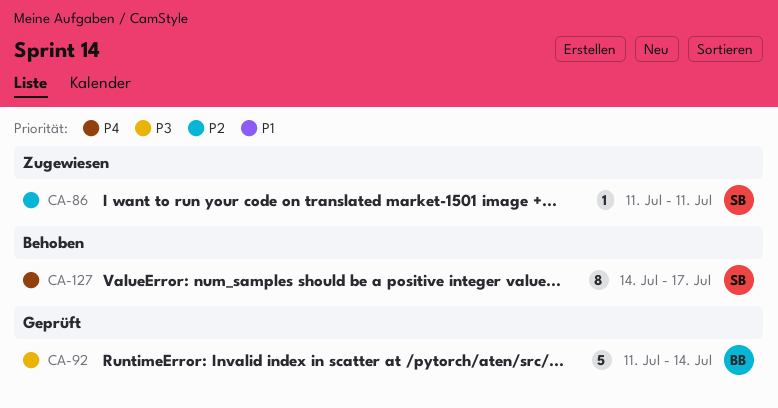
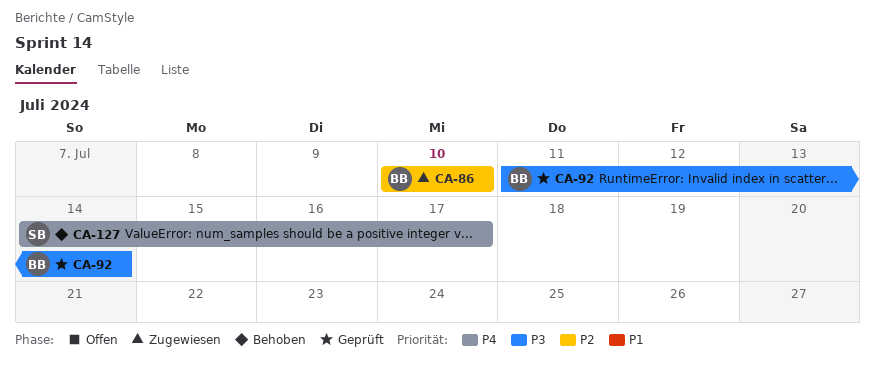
CA-86, owner: SB -> BB
CA-86, start: Jul 11 -> Jul 10
CA-86, due: Jul 11 -> Jul 10

